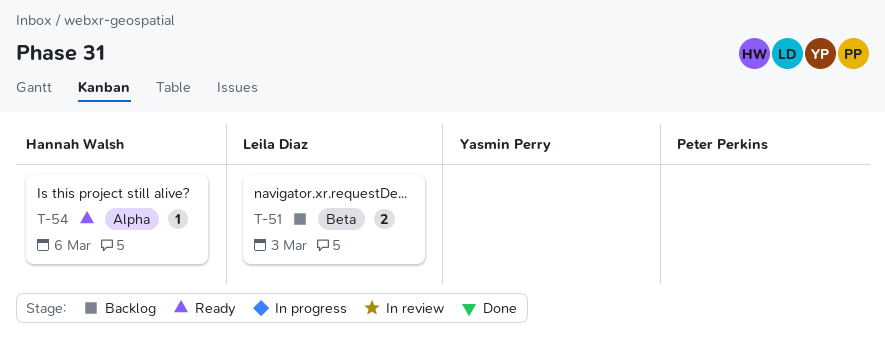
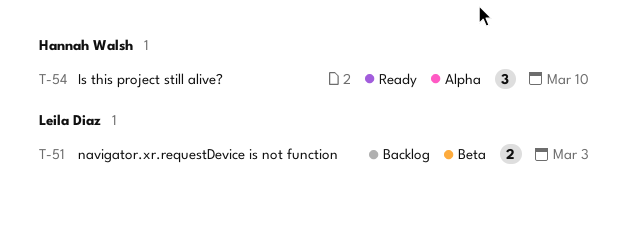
T-54, estimate: 1 -> 3
T-54, due: Mar 6 -> Mar 10

